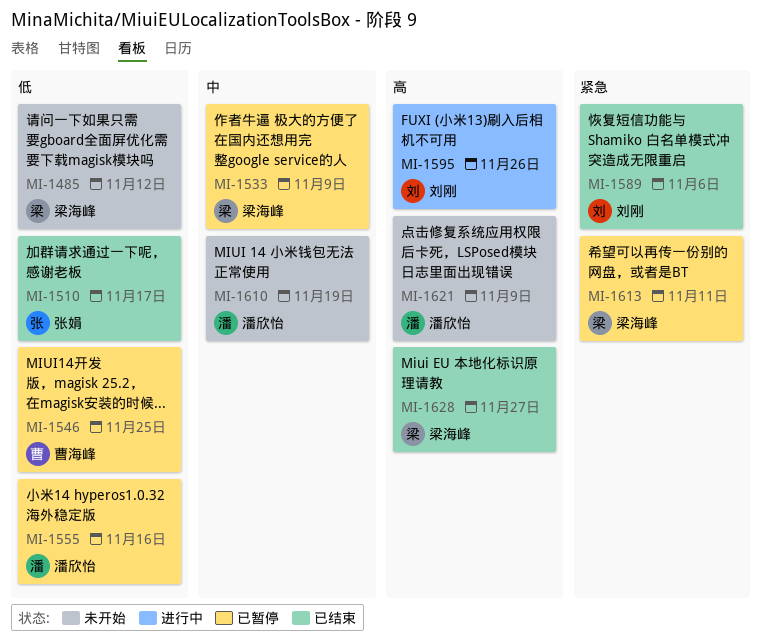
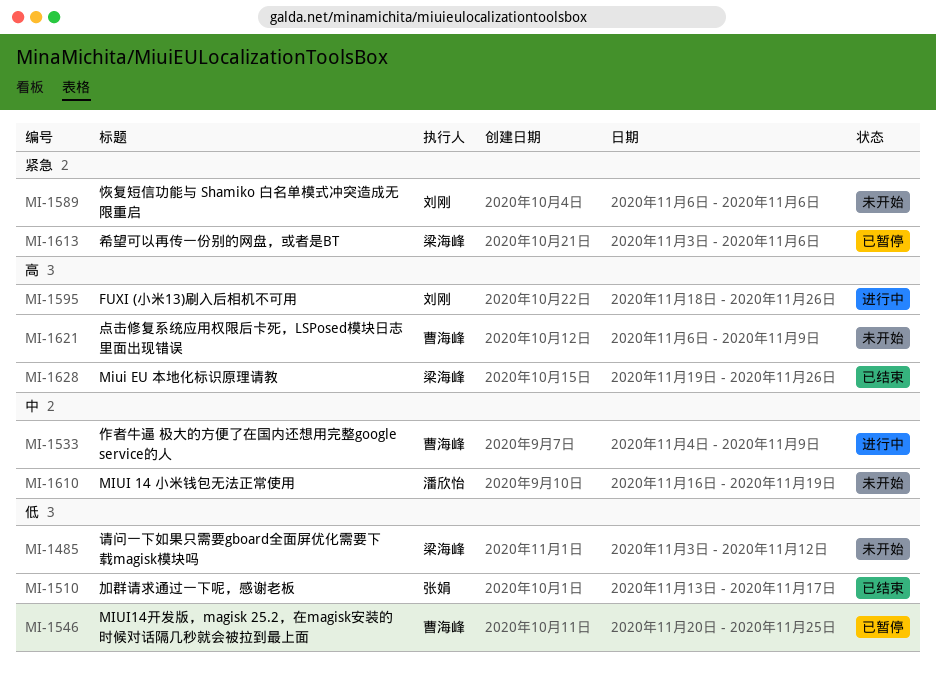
MI-1533, status: 已暂停 -> 进行中
MI-1533, owner: 梁海峰 -> 曹海峰
MI-1555: present -> none
MI-1589, status: 已结束 -> 未开始
MI-1613, due: Nov 11 -> Nov 6
MI-1621, owner: 潘欣怡 -> 曹海峰
MI-1628, due: Nov 27 -> Nov 26

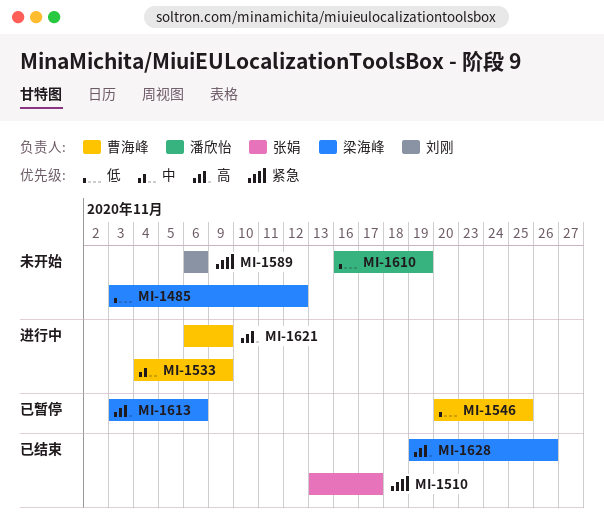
MI-1510, priority: 低 -> 紧急
MI-1595: present -> none
MI-1610, priority: 中 -> 低
MI-1613, priority: 紧急 -> 高
MI-1621, status: 未开始 -> 进行中

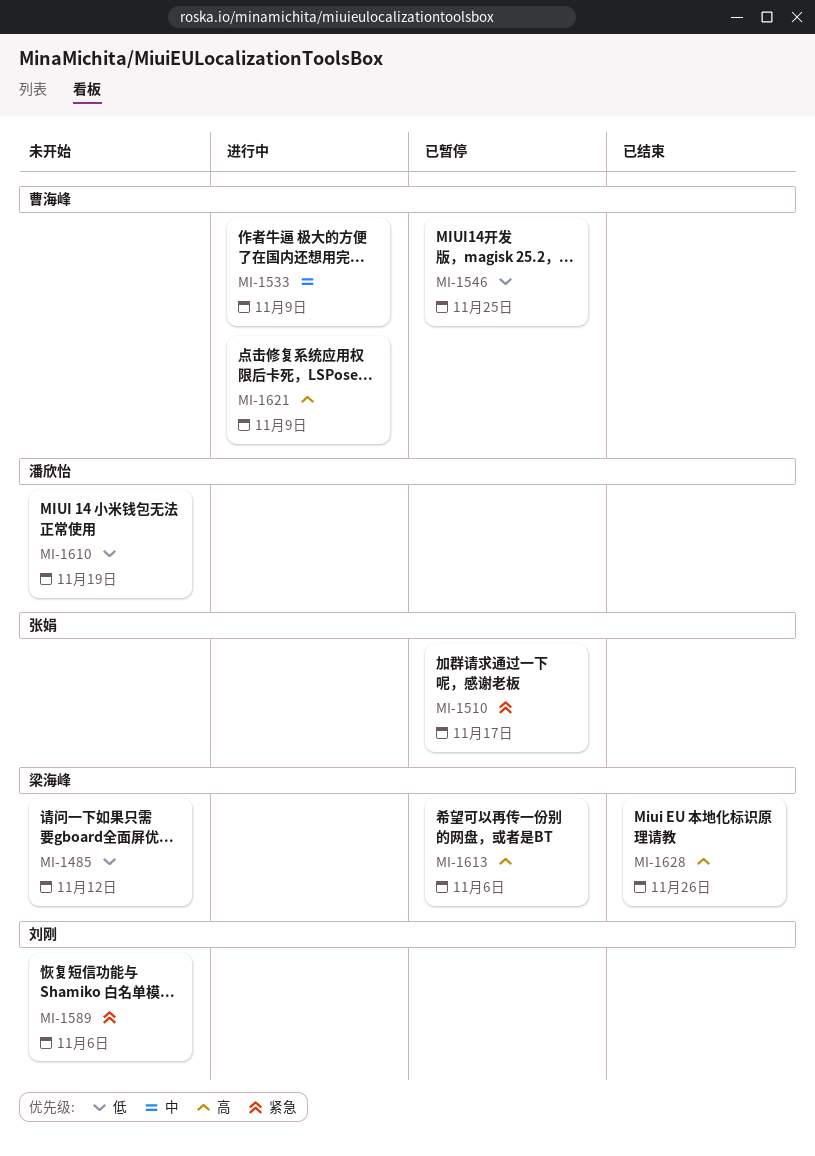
MI-1510, status: 已结束 -> 已暂停

